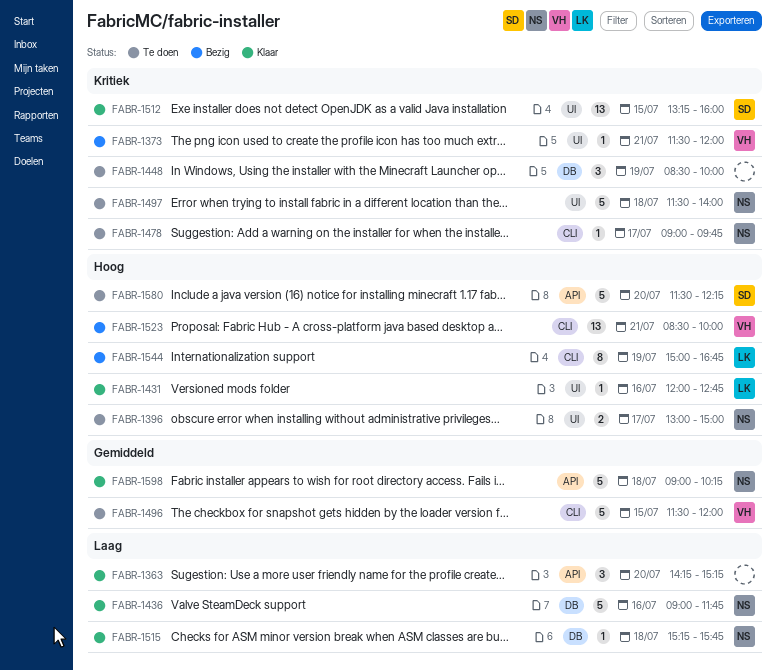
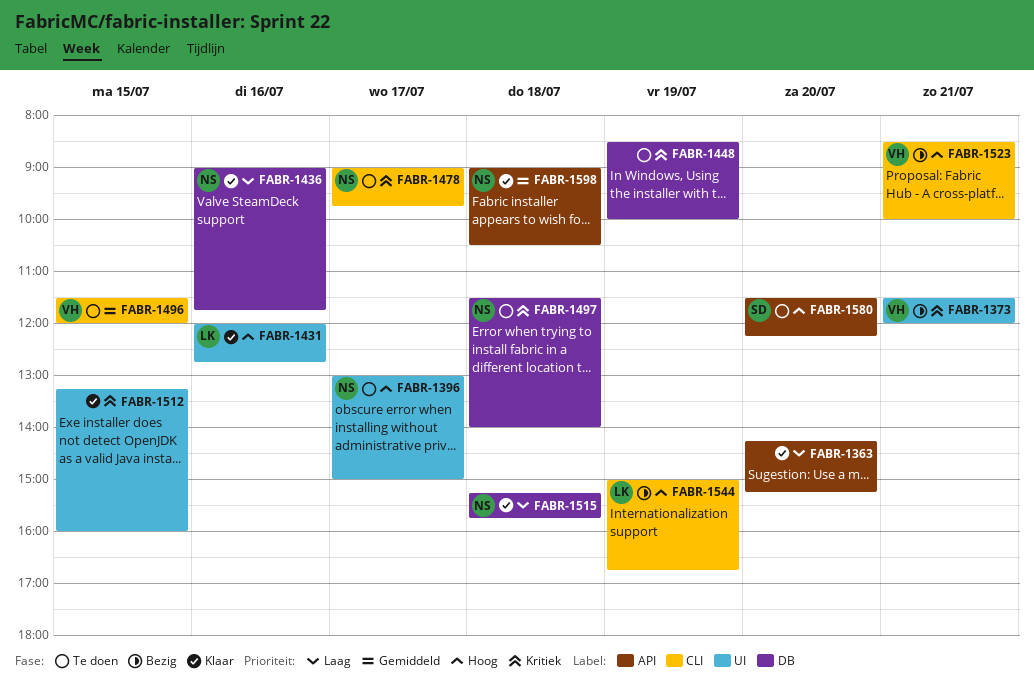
FABR-1497, label: UI -> DB
FABR-1512, owner: SD -> none
FABR-1598, ends: 10:15 -> 10:30

